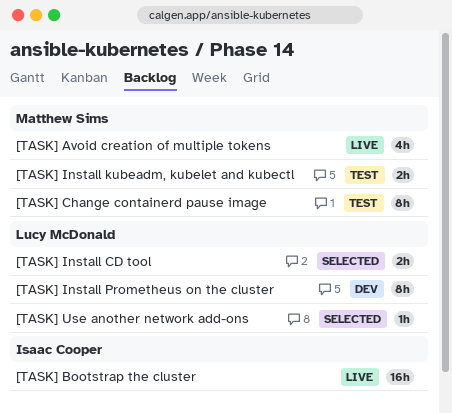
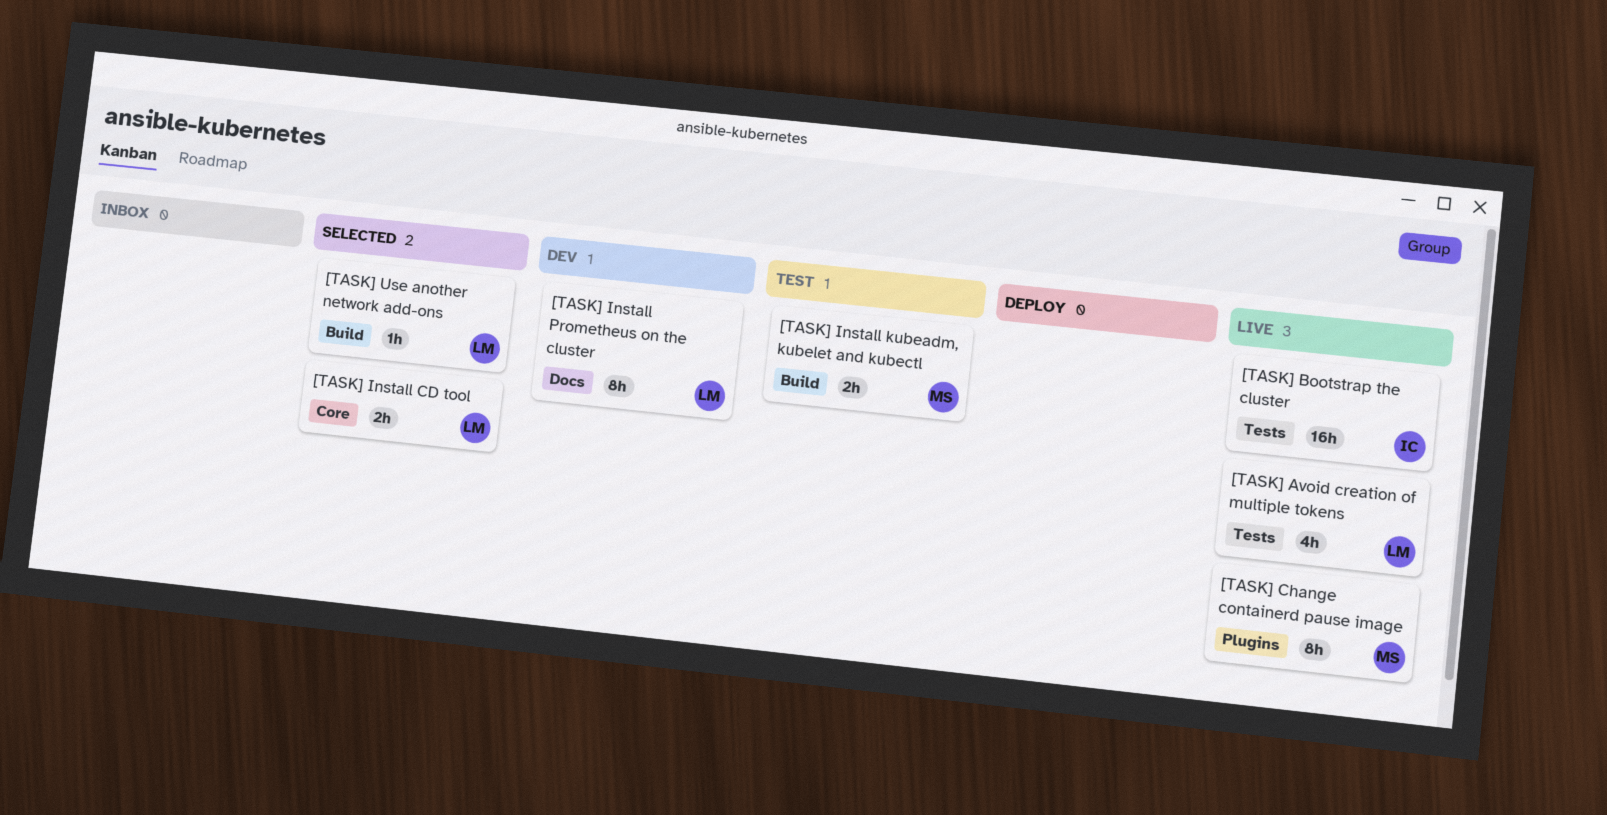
[TASK] Avoid creation of multiple tokens, owner: Matthew Sims -> Lucy McDonald
[TASK] Change containerd pause image, status: Test -> Live

